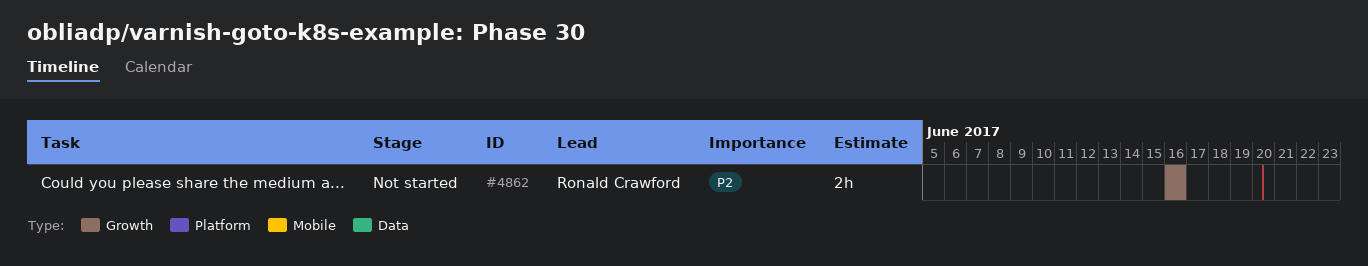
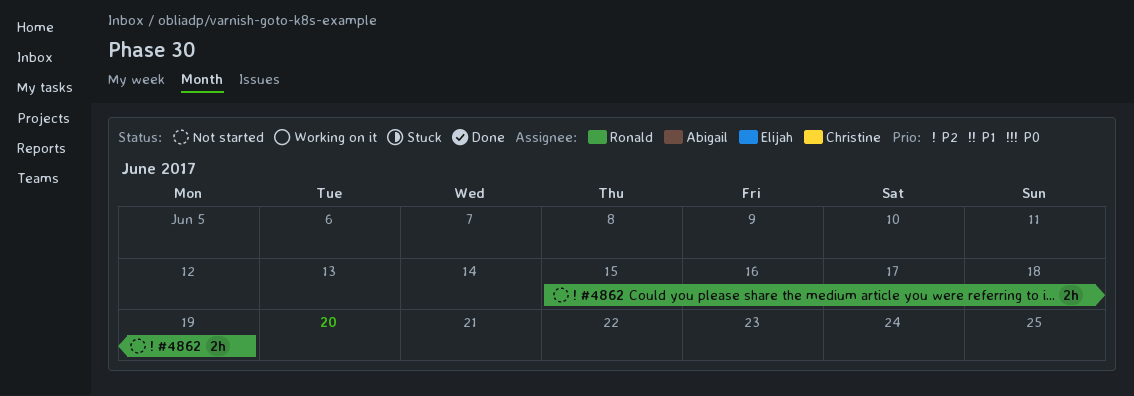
#4862, start: Jun 16 -> Jun 15
#4862, due: Jun 16 -> Jun 19

